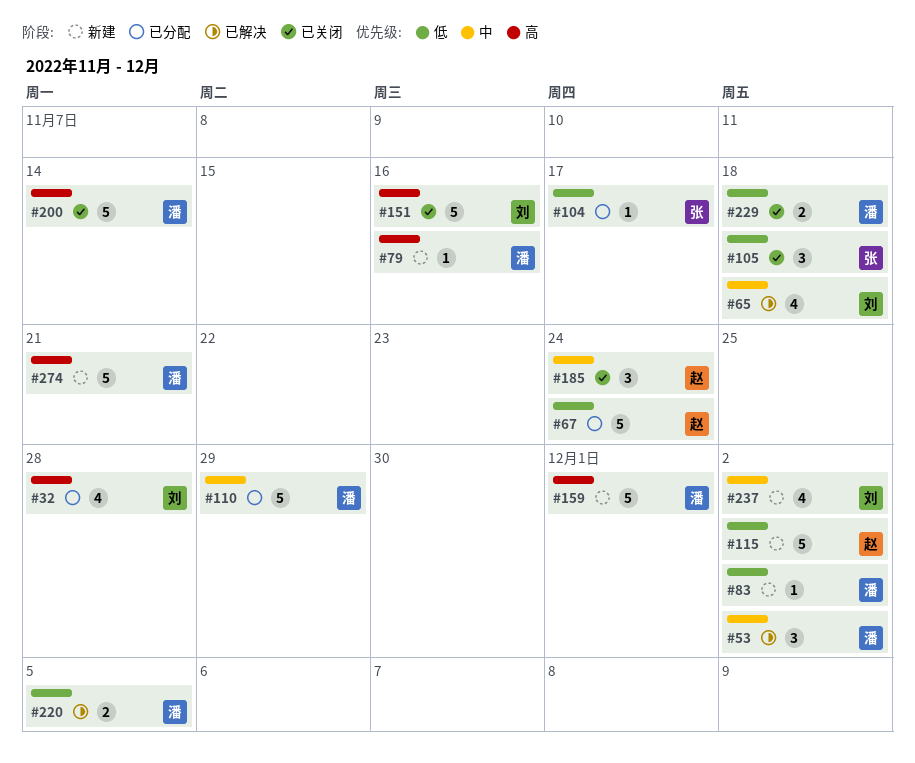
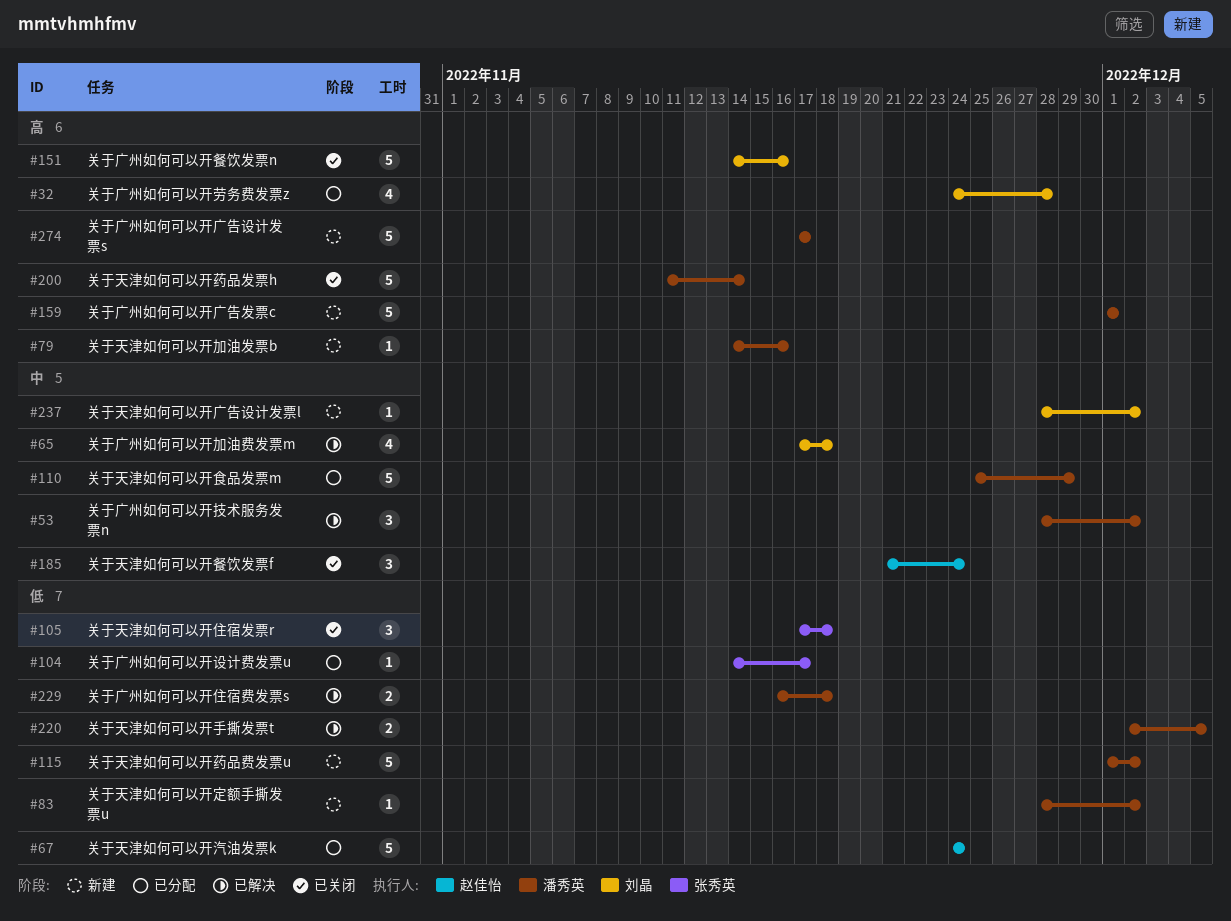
#115, owner: 赵佳怡 -> 潘秀英
#229, status: 已关闭 -> 已解决
#237, estimate: 4 -> 1
#274, due: Nov 21 -> Nov 17

